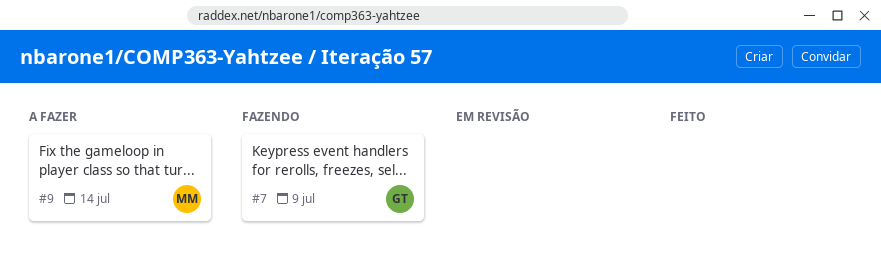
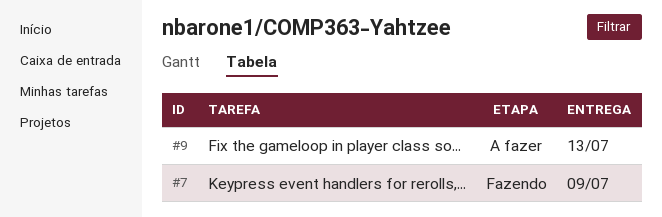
#9, due: Jul 14 -> Jul 13

